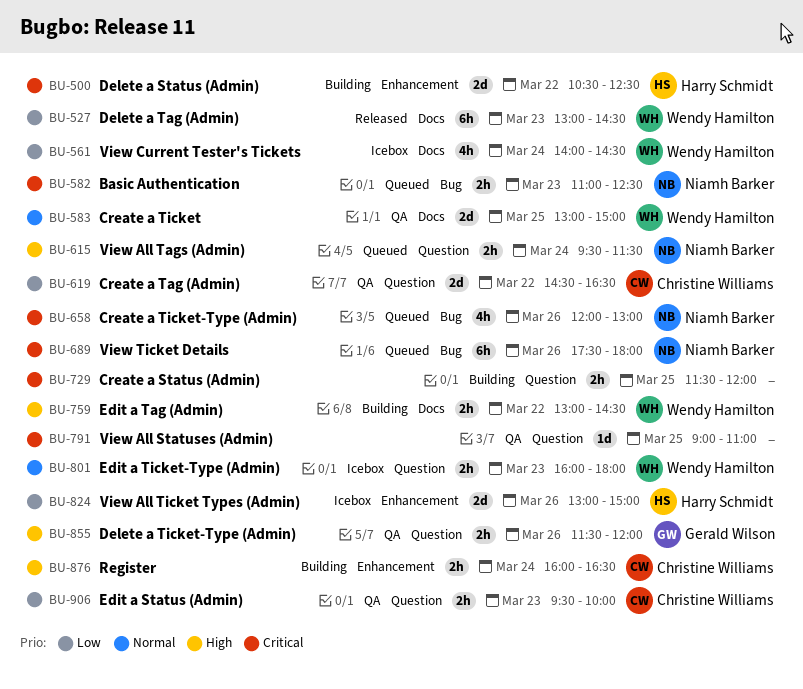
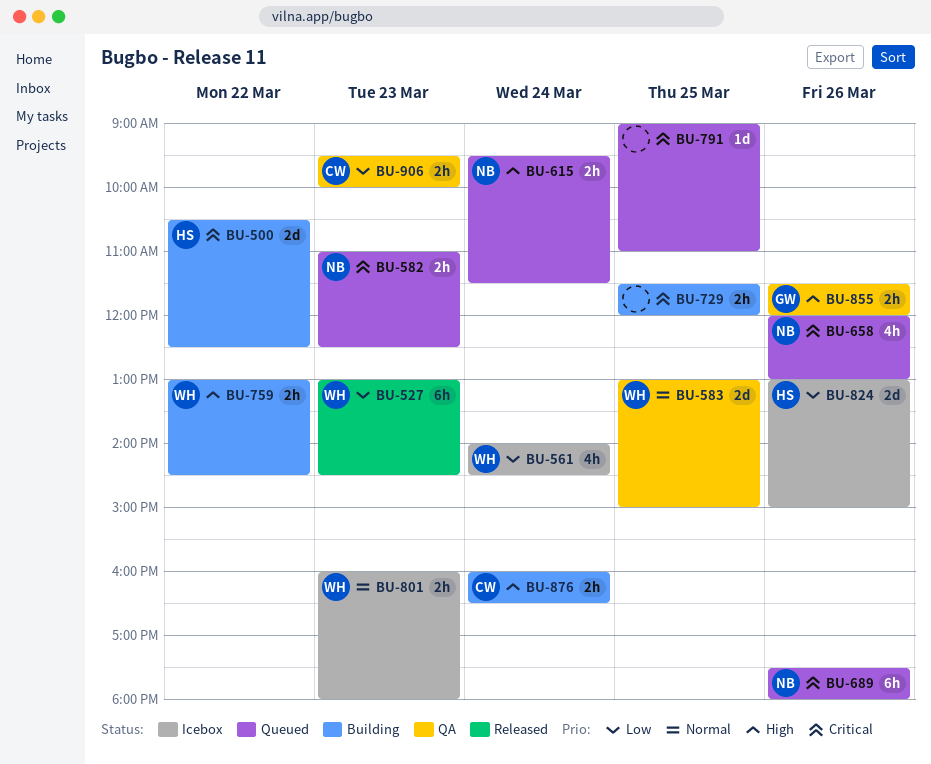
BU-619: present -> none
BU-791, status: QA -> Queued

